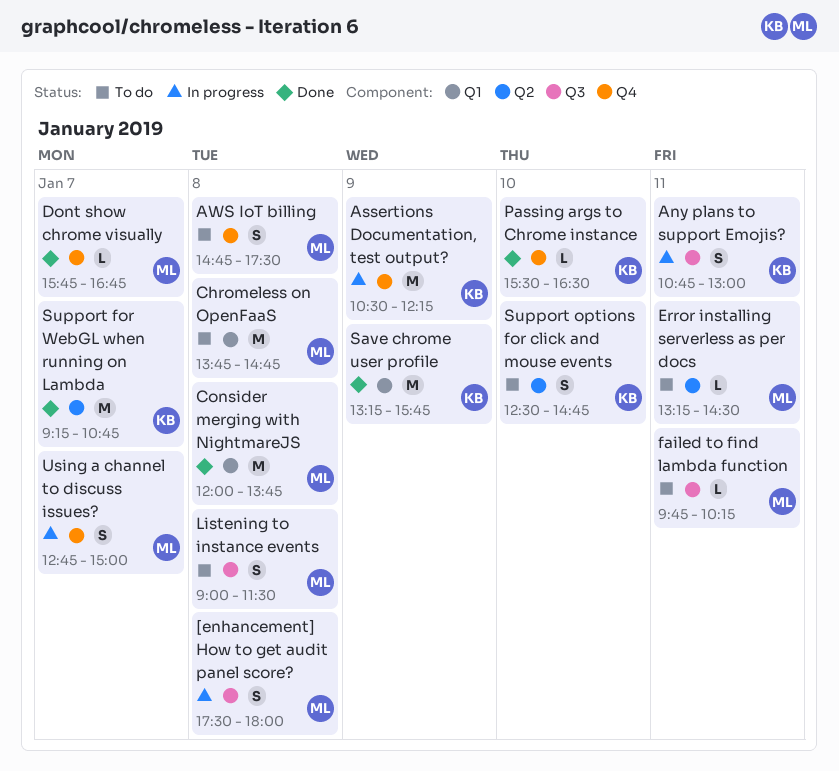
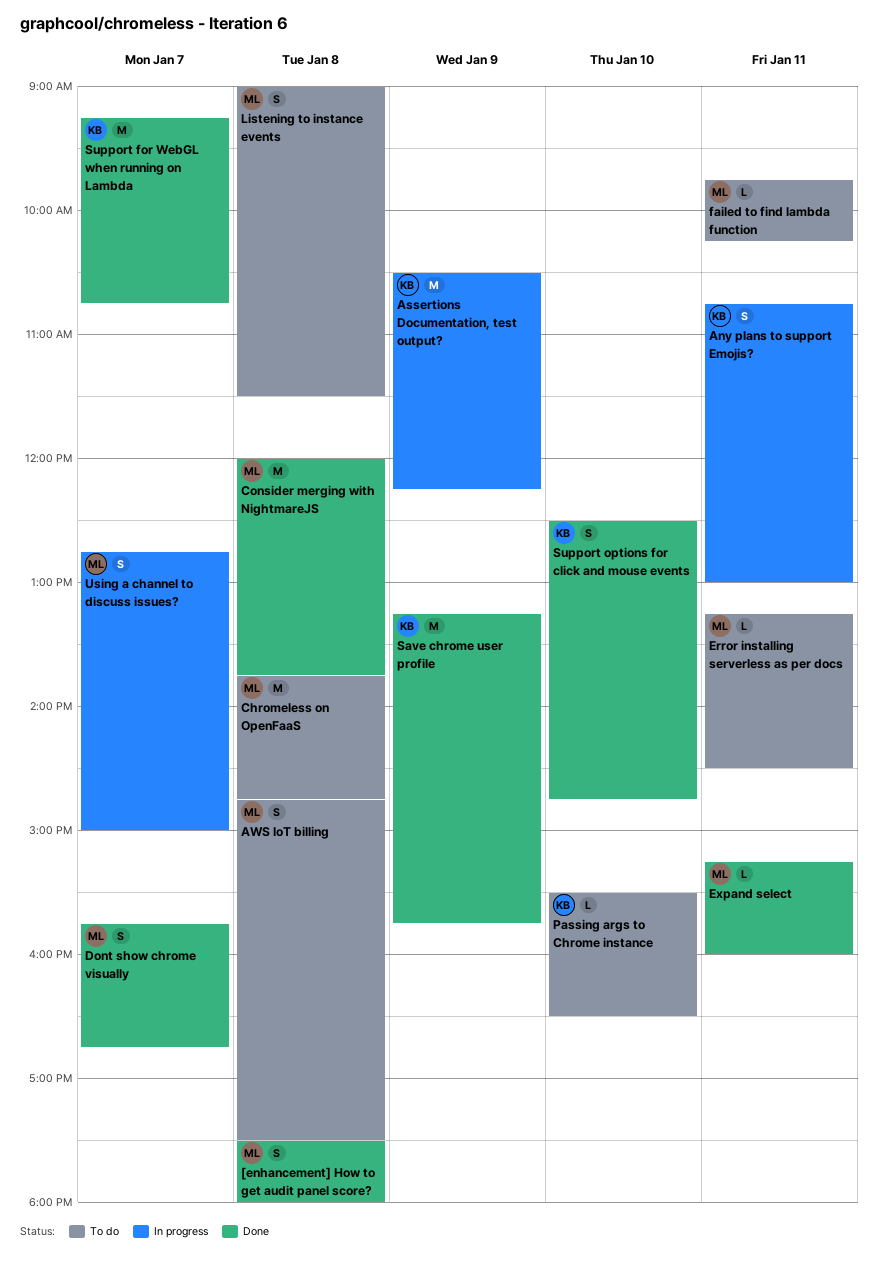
[enhancement] How to get audit panel score?, status: In progress -> Done
Dont show chrome visually, estimate: L -> S
Expand select: none -> present
Passing args to Chrome instance, status: Done -> To do
Support options for click and mouse events, status: To do -> Done

